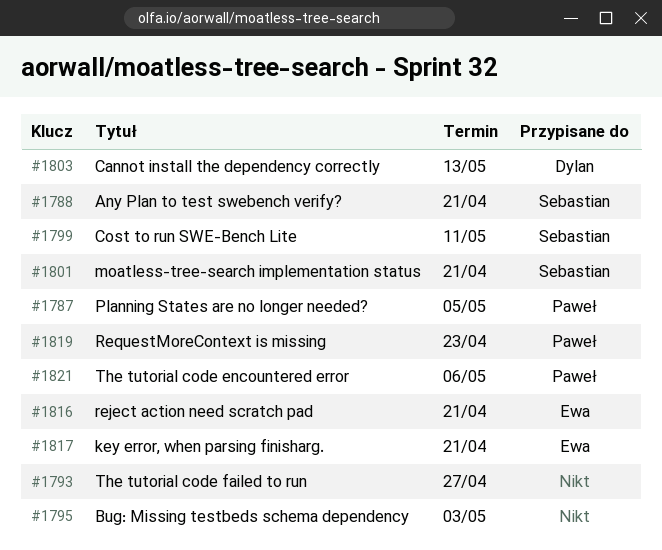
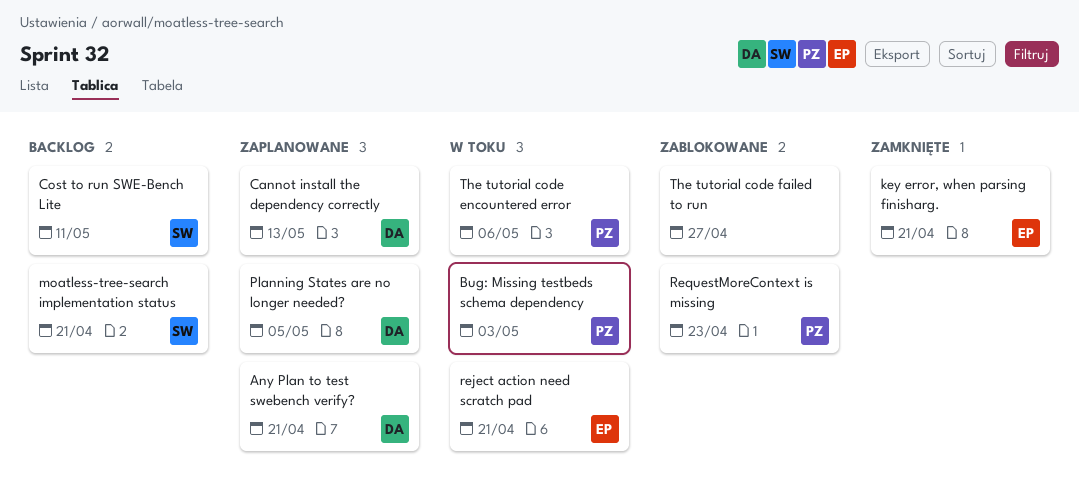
Any Plan to test swebench verify?, owner: Sebastian -> Dylan
Bug: Missing testbeds schema dependency, owner: none -> Paweł
Planning States are no longer needed?, owner: Paweł -> Dylan

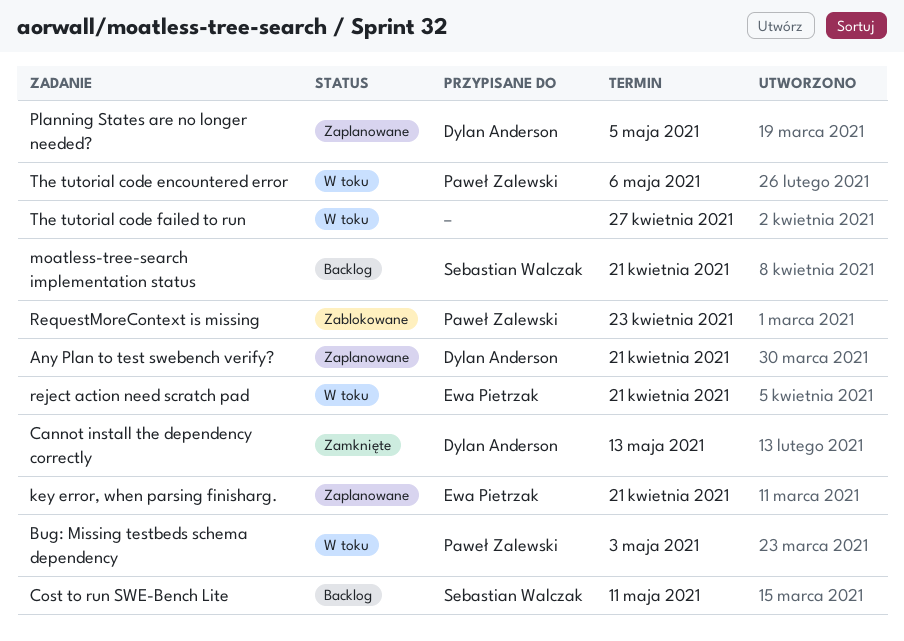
Cannot install the dependency correctly, status: Zaplanowane -> Zamknięte
key error, when parsing finisharg., status: Zamknięte -> Zaplanowane
The tutorial code failed to run, status: Zablokowane -> W toku

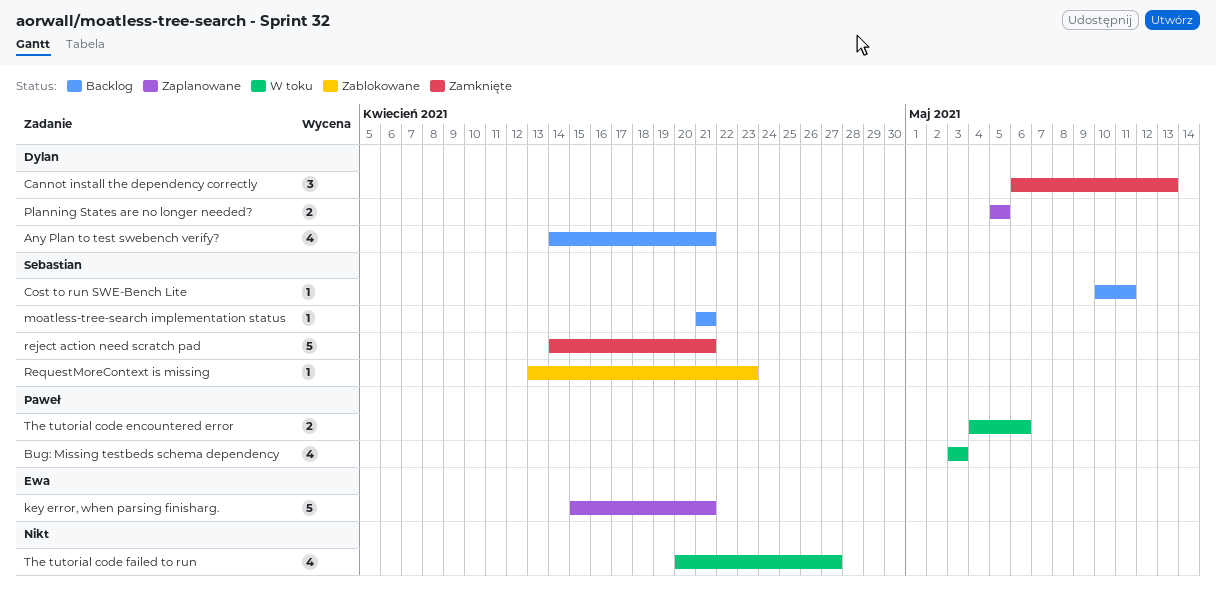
Any Plan to test swebench verify?, status: Zaplanowane -> Backlog
reject action need scratch pad, status: W toku -> Zamknięte
reject action need scratch pad, owner: Ewa Pietrzak -> Sebastian Walczak
RequestMoreContext is missing, owner: Paweł Zalewski -> Sebastian Walczak

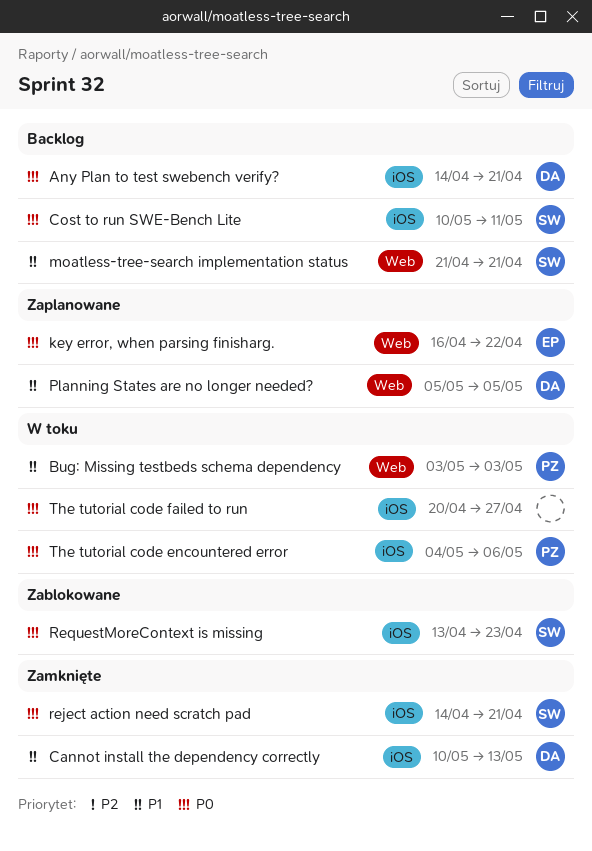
Cannot install the dependency correctly, start: May 6 -> May 10
key error, when parsing finisharg., start: Apr 15 -> Apr 16
key error, when parsing finisharg., due: Apr 21 -> Apr 22

